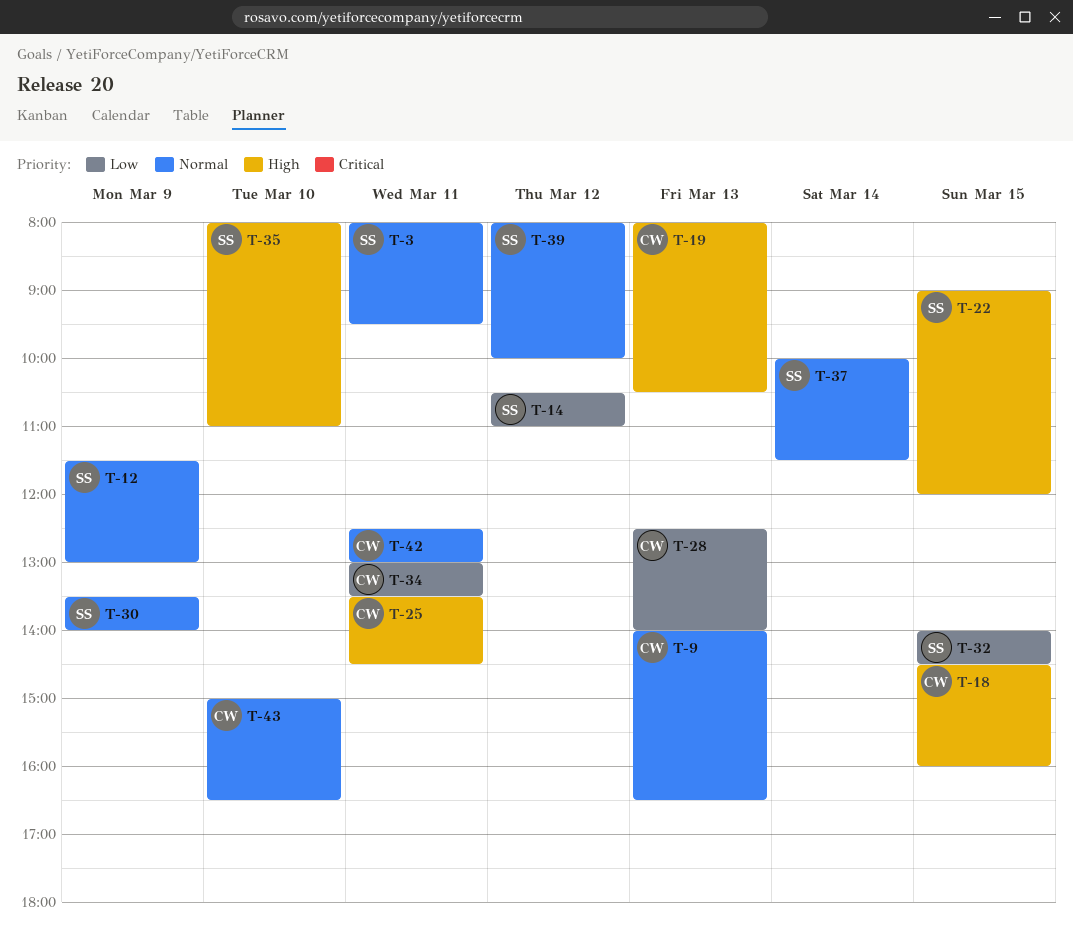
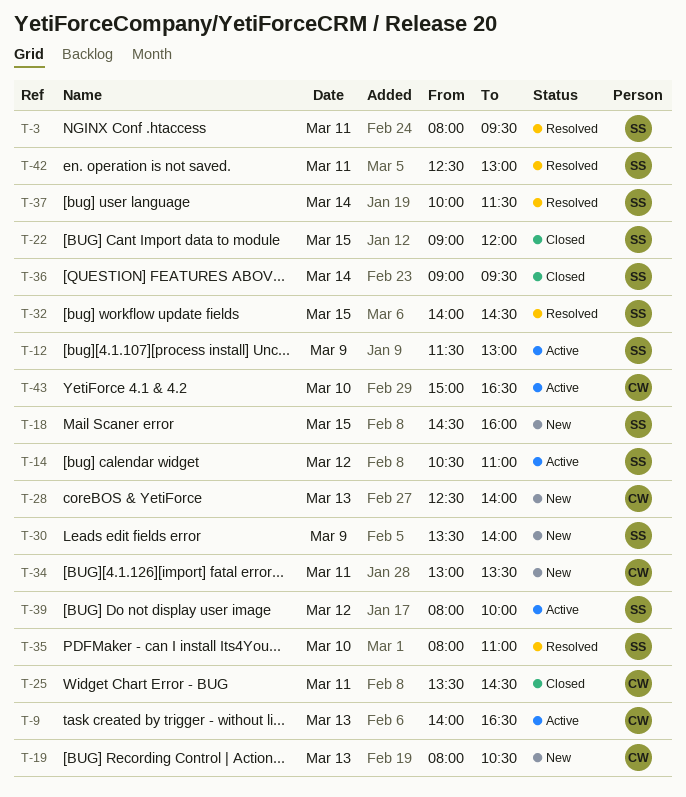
T-18, owner: CW -> SS
T-36: none -> present
T-42, owner: CW -> SS

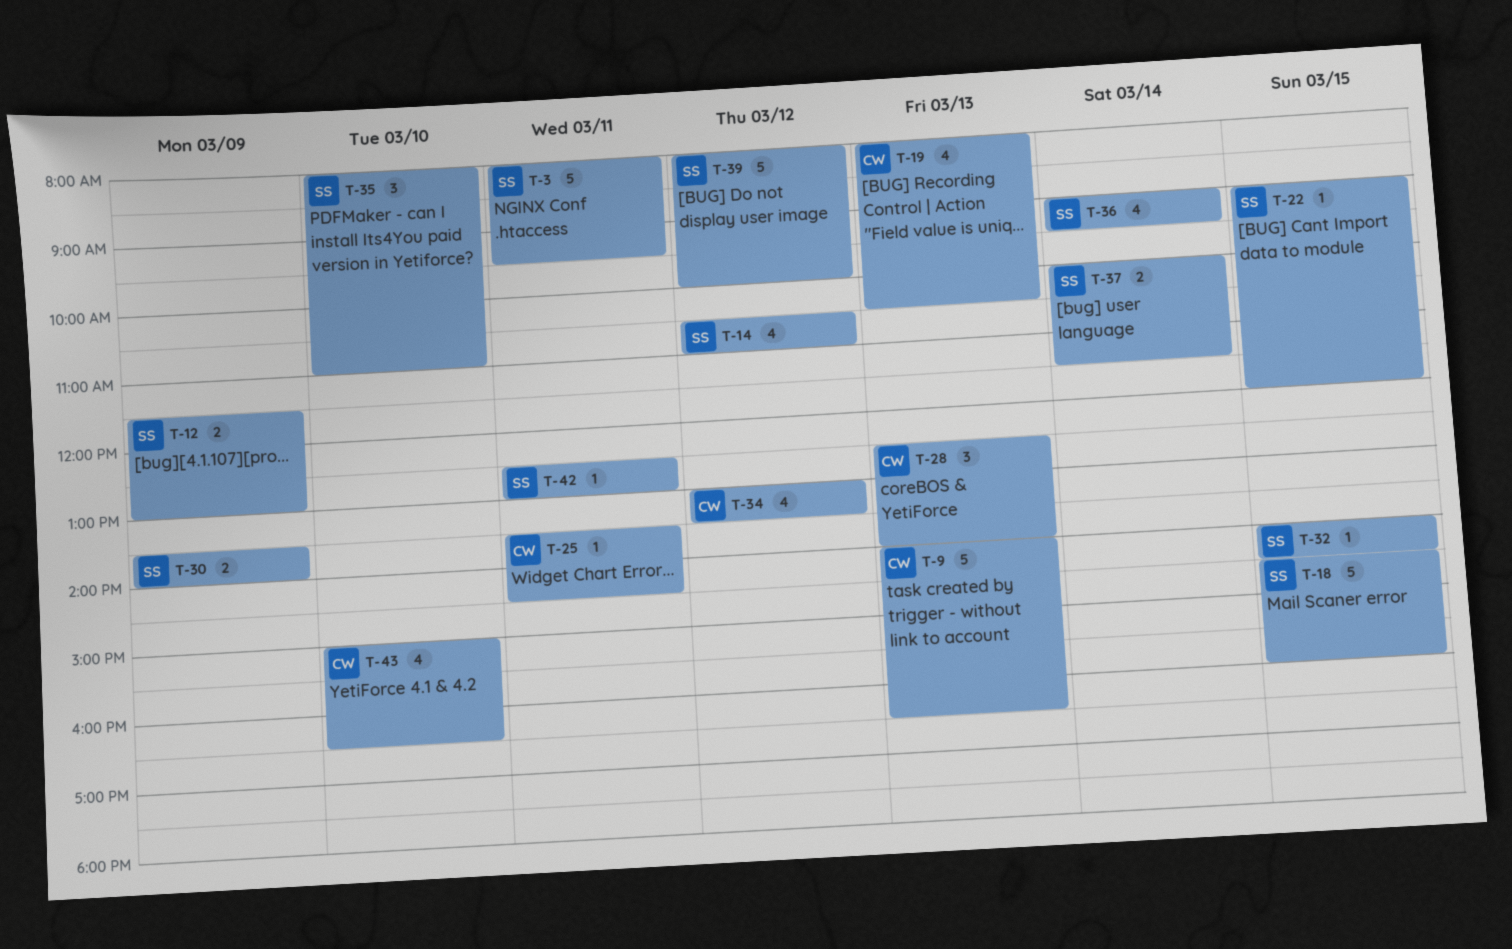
T-34, day: Mar 11 -> Mar 12

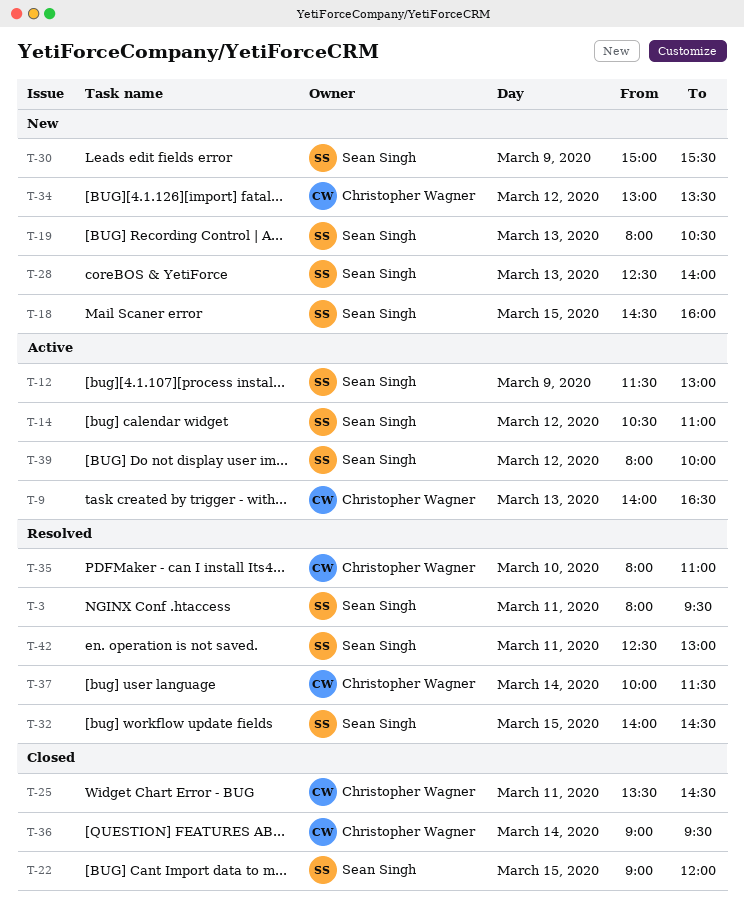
T-19, owner: Christopher Wagner -> Sean Singh
T-28, owner: Christopher Wagner -> Sean Singh
T-30, begins: 13:30 -> 15:00
T-30, ends: 14:00 -> 15:30
T-35, owner: Sean Singh -> Christopher Wagner
T-36, owner: Sean Singh -> Christopher Wagner
T-37, owner: Sean Singh -> Christopher Wagner
T-43: present -> none

